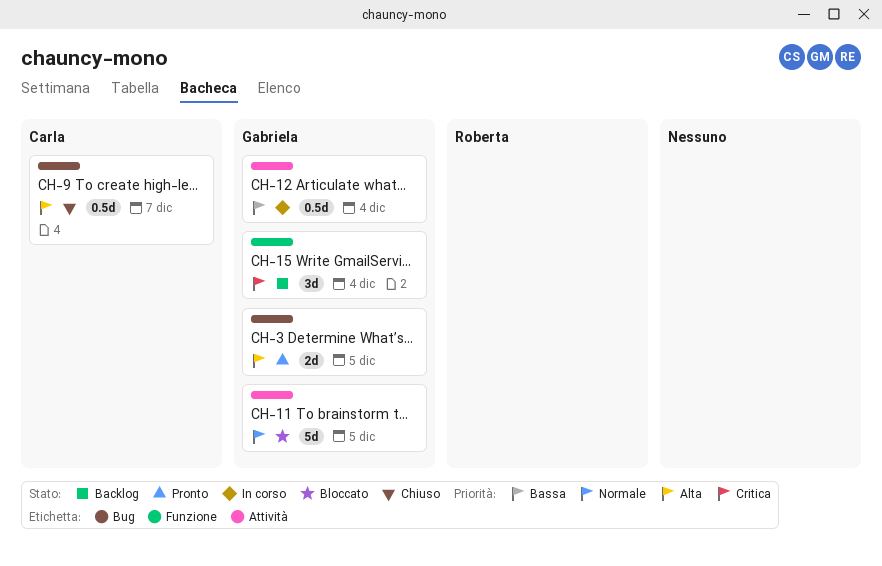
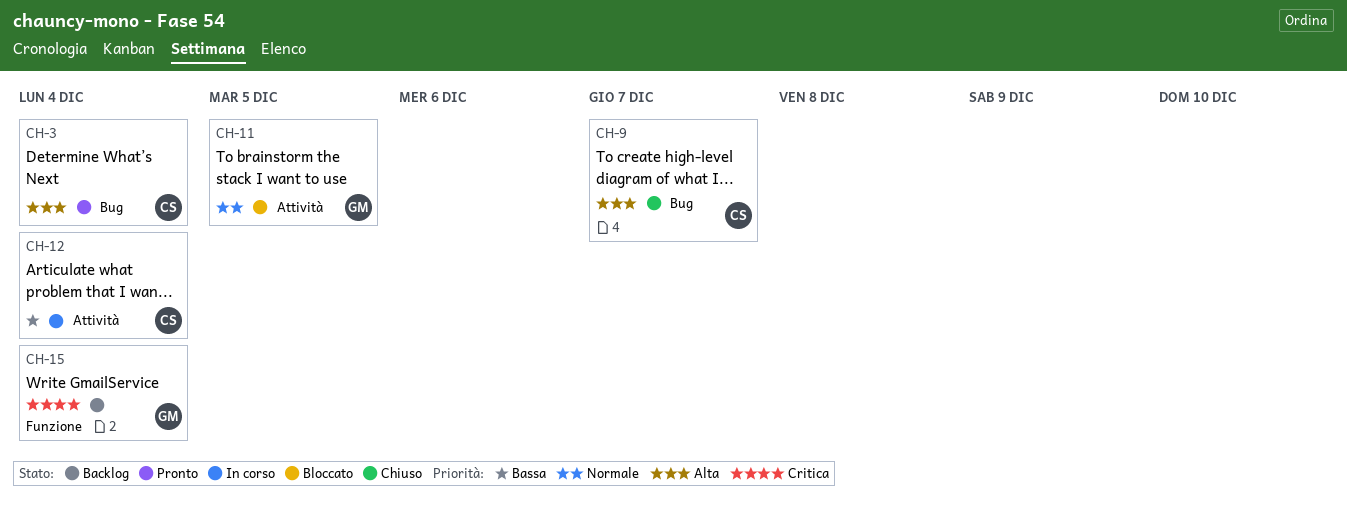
CH-3, owner: Gabriela -> Carla
CH-3, due: Dec 5 -> Dec 4
CH-12, owner: Gabriela -> Carla

